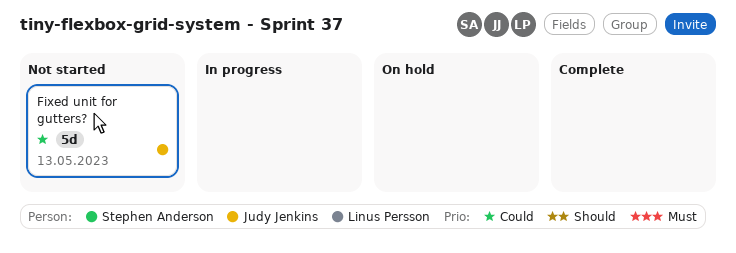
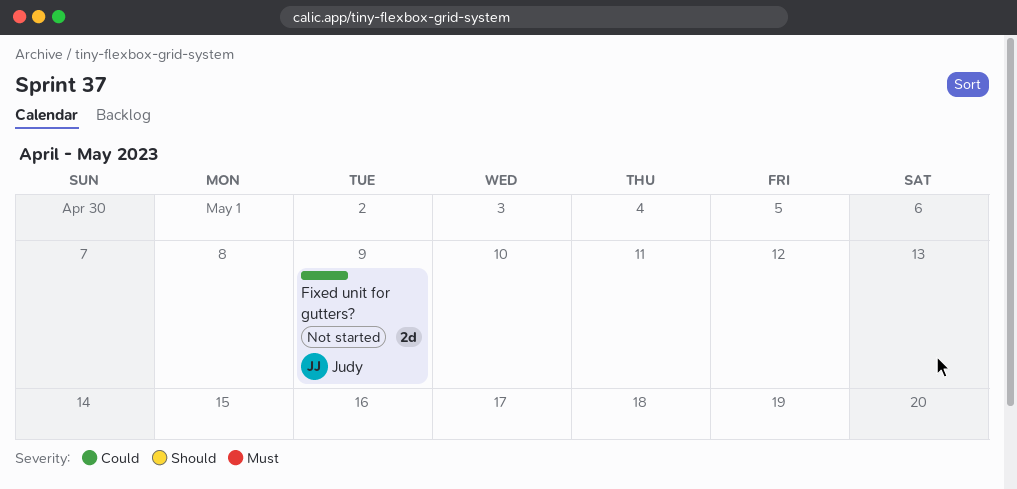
Fixed unit for gutters?, estimate: 5d -> 2d
Fixed unit for gutters?, due: May 13 -> May 9

